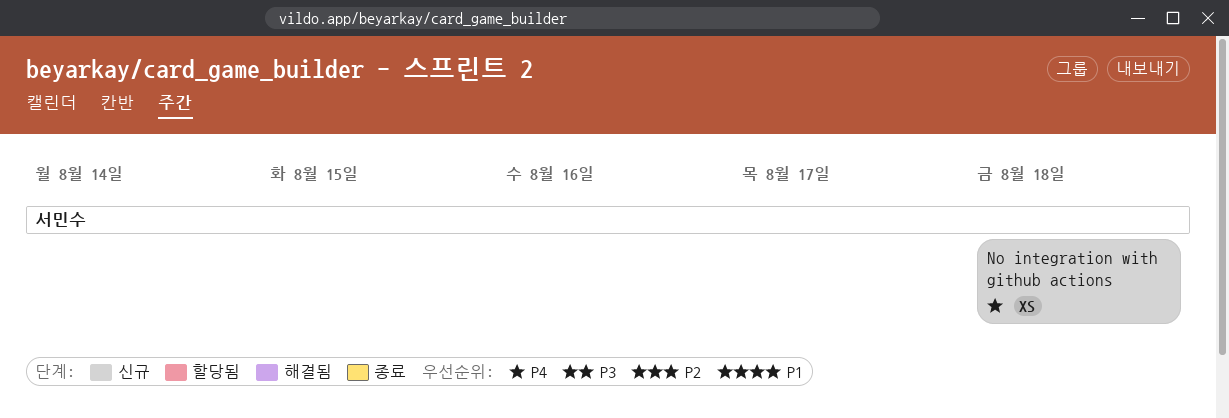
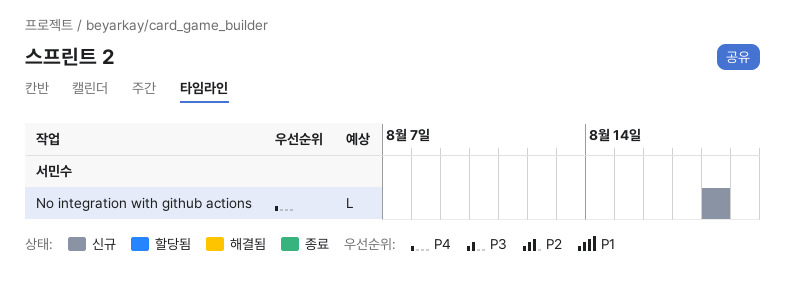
No integration with github actions, estimate: XS -> L

